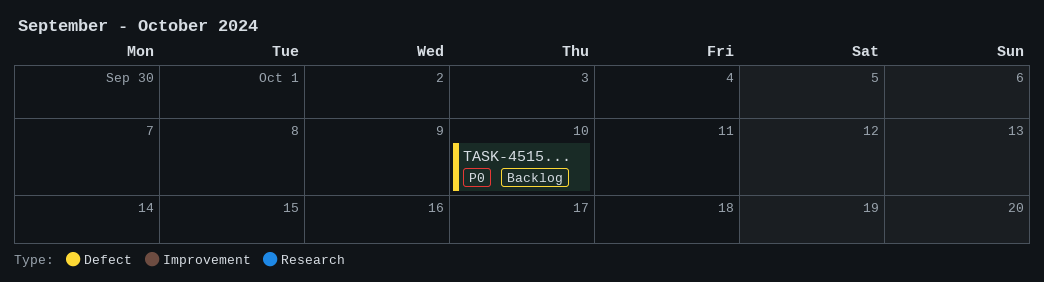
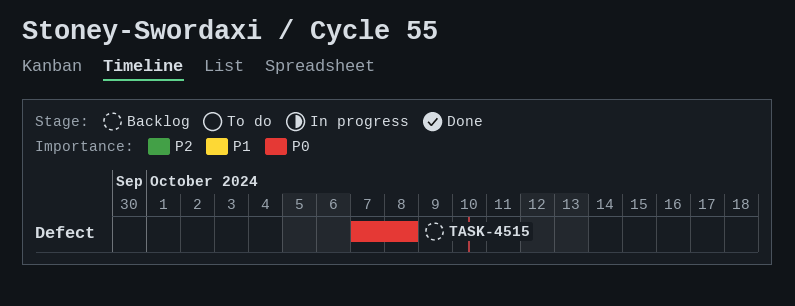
TASK-4515, due: Oct 10 -> Oct 8

